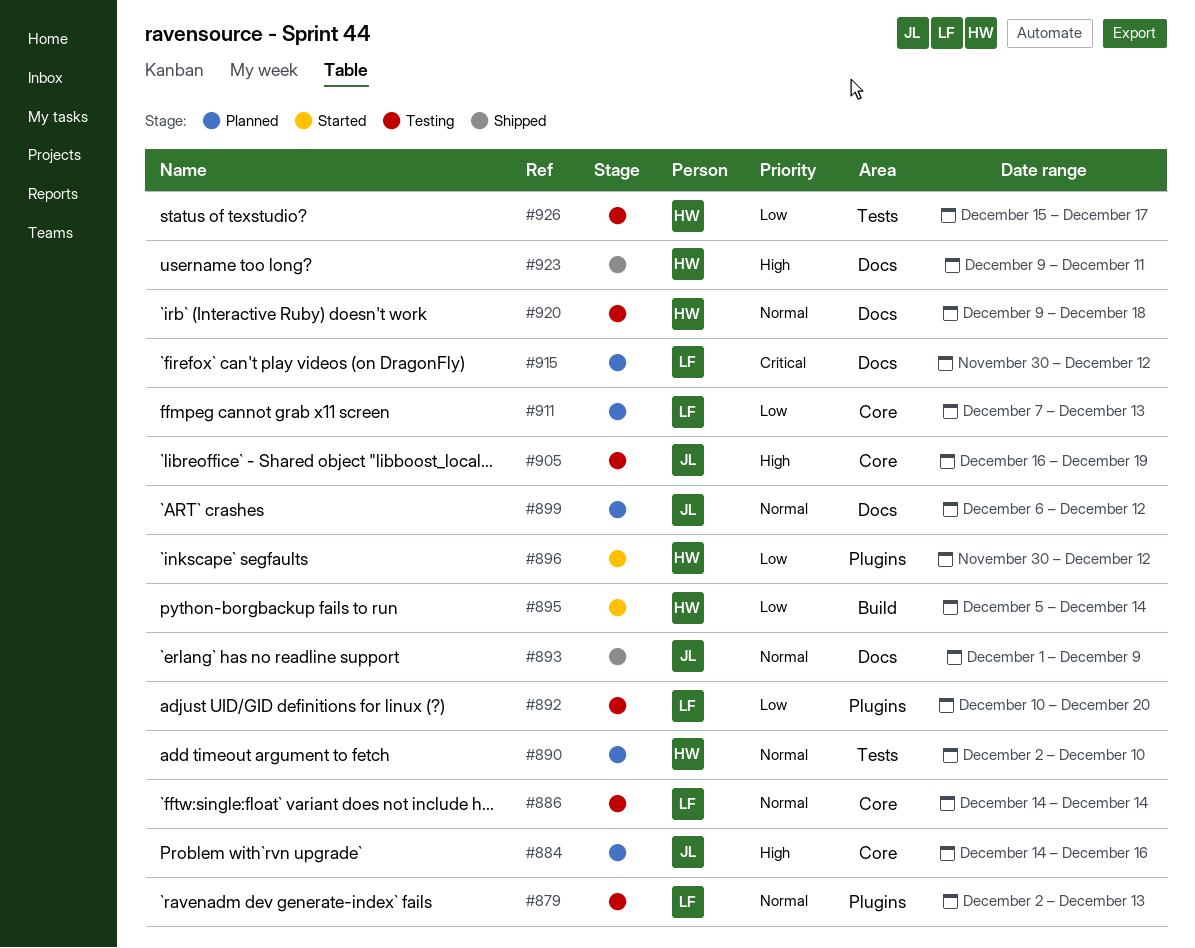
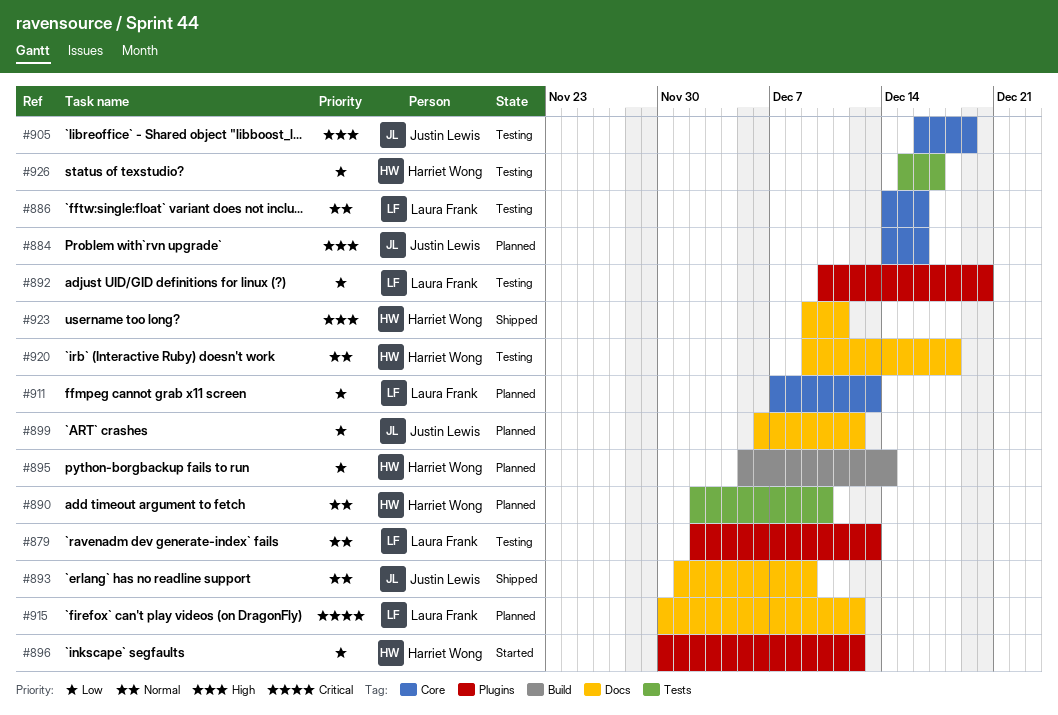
#886, due: Dec 14 -> Dec 16
#895, status: Started -> Planned
#899, priority: Normal -> Low

